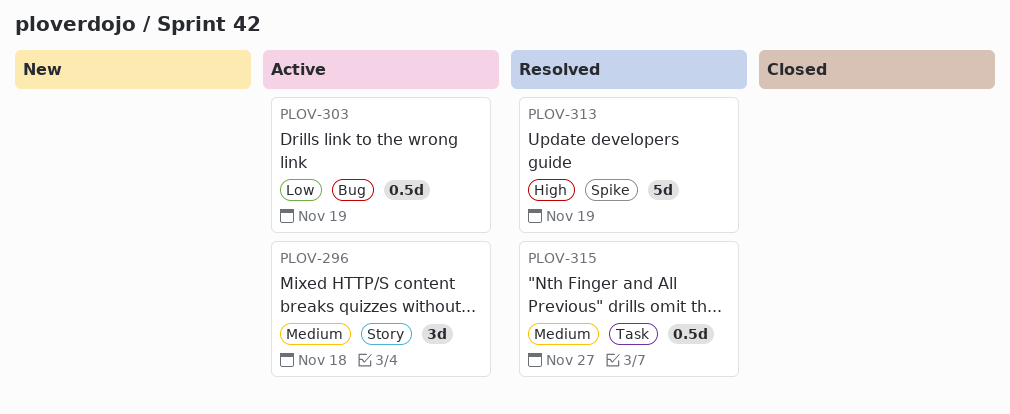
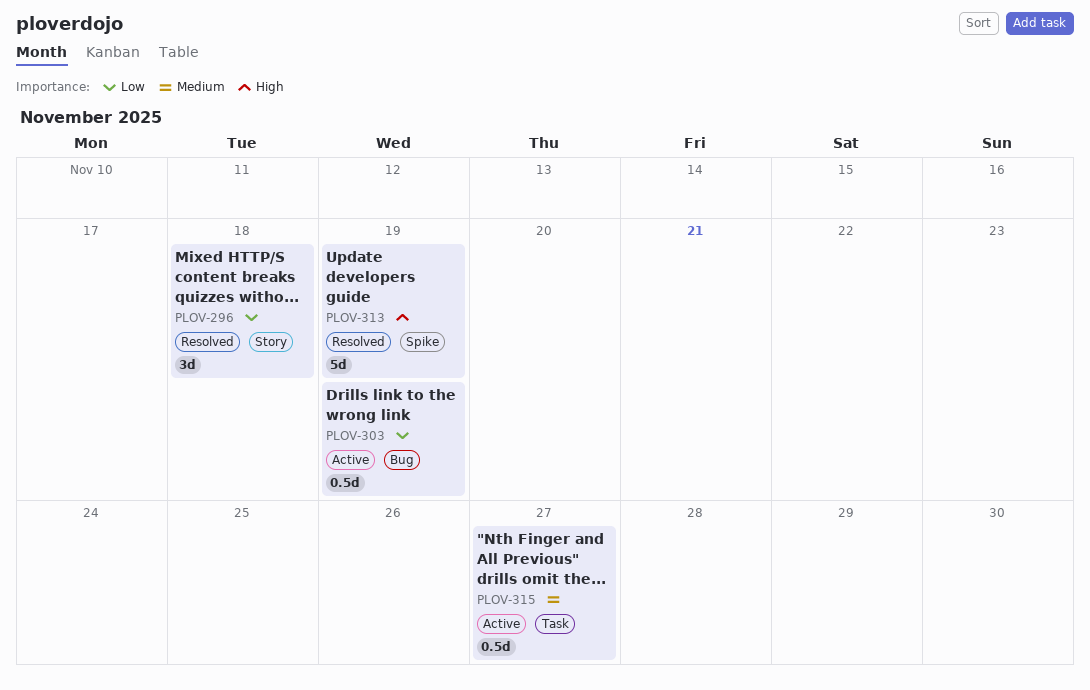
PLOV-296, status: Active -> Resolved
PLOV-296, priority: Medium -> Low
PLOV-315, status: Resolved -> Active

